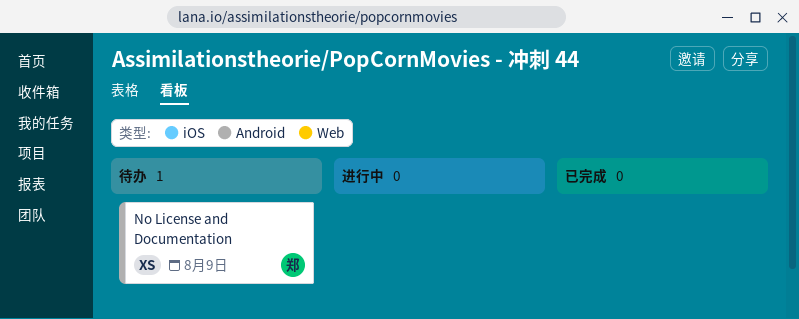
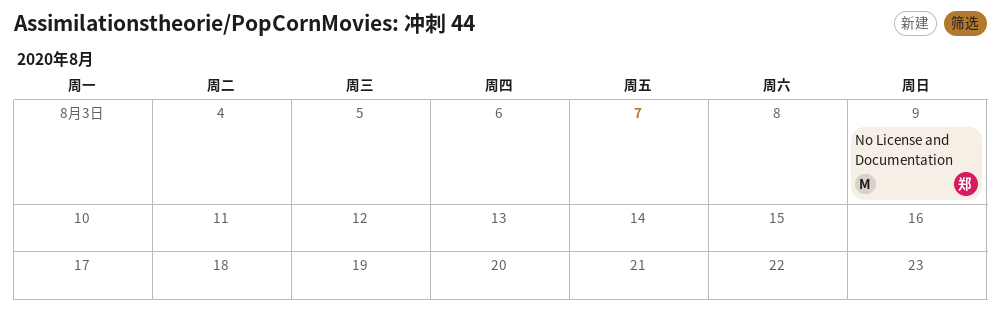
No License and Documentation, estimate: XS -> M

